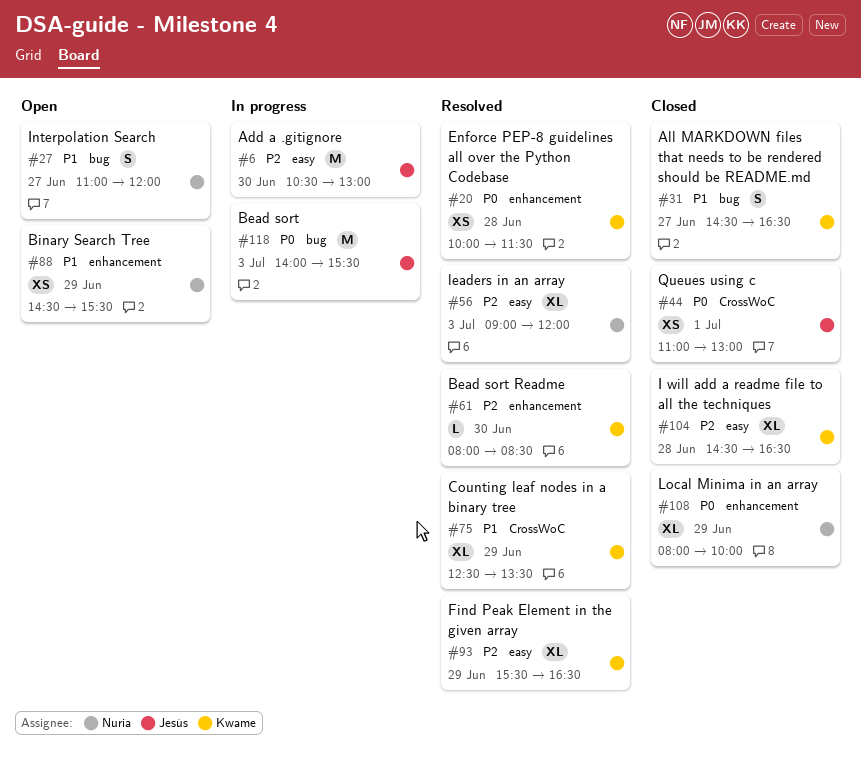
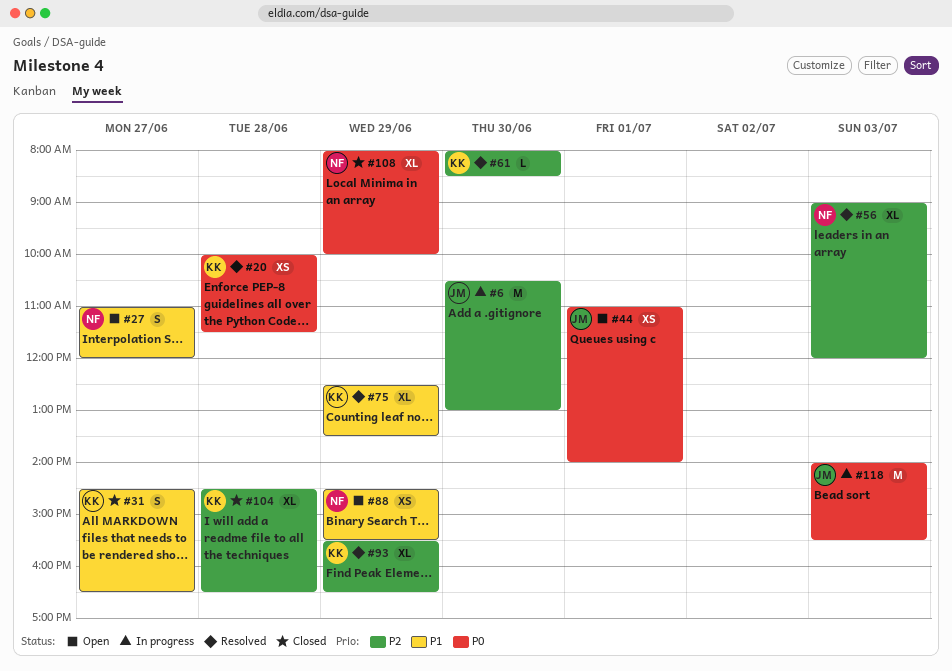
#44, status: Closed -> Open
#44, ends: 13:00 -> 14:00

